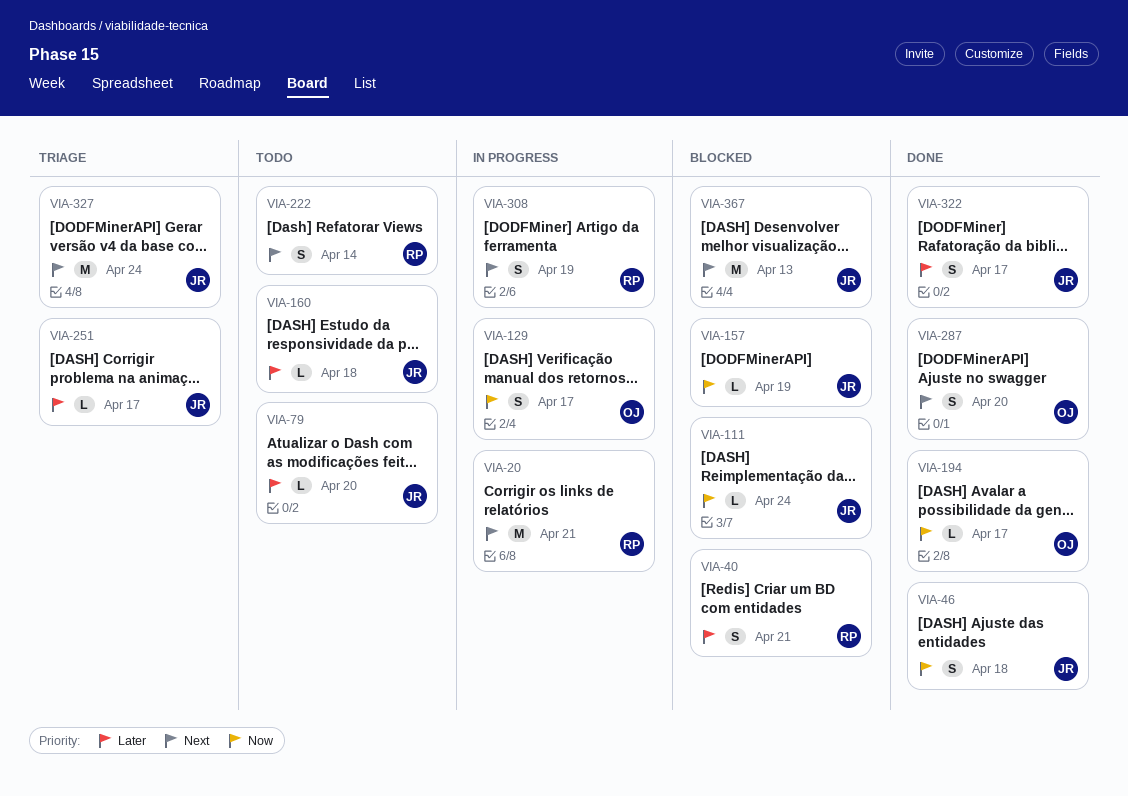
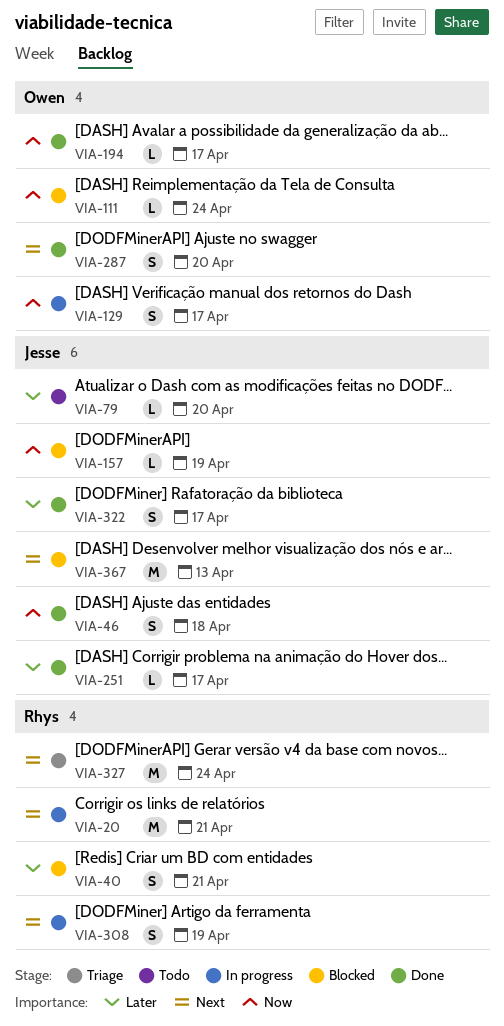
VIA-111, owner: Jesse -> Owen
VIA-160: present -> none
VIA-222: present -> none
VIA-251, status: Triage -> Done
VIA-327, owner: Jesse -> Rhys

